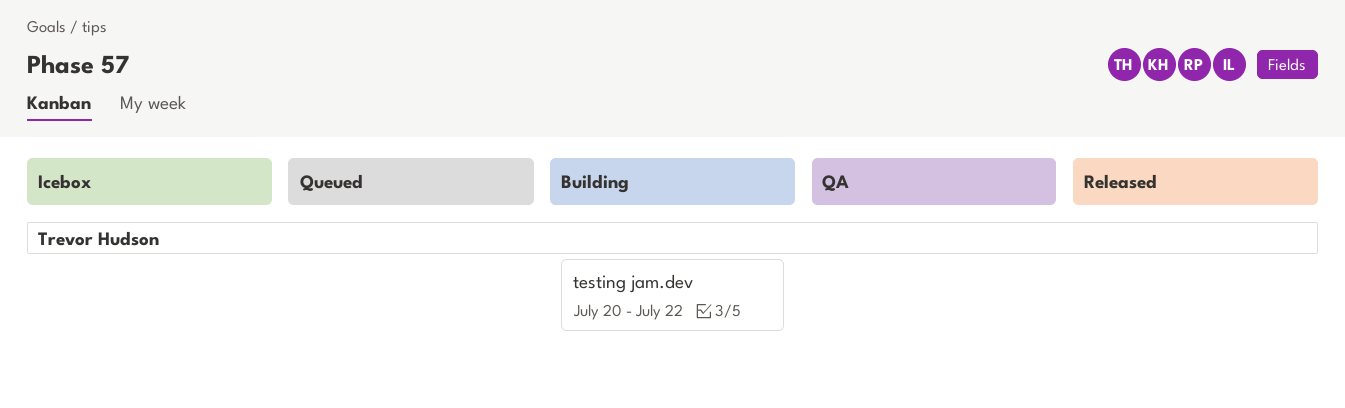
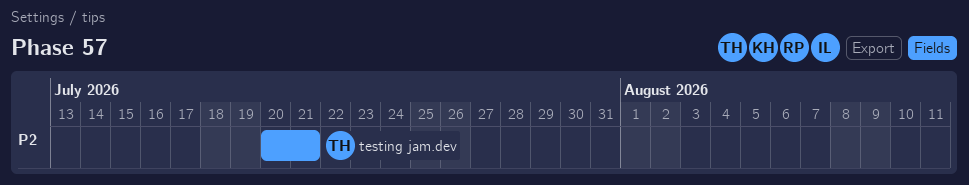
testing jam.dev, due: Jul 22 -> Jul 21

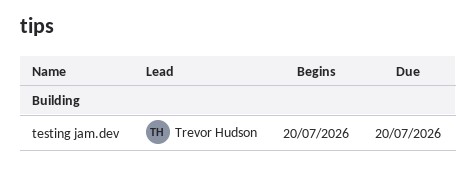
testing jam.dev, due: Jul 21 -> Jul 20

